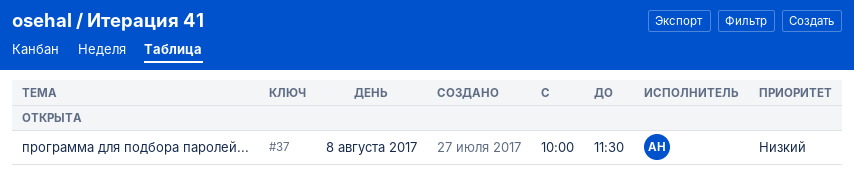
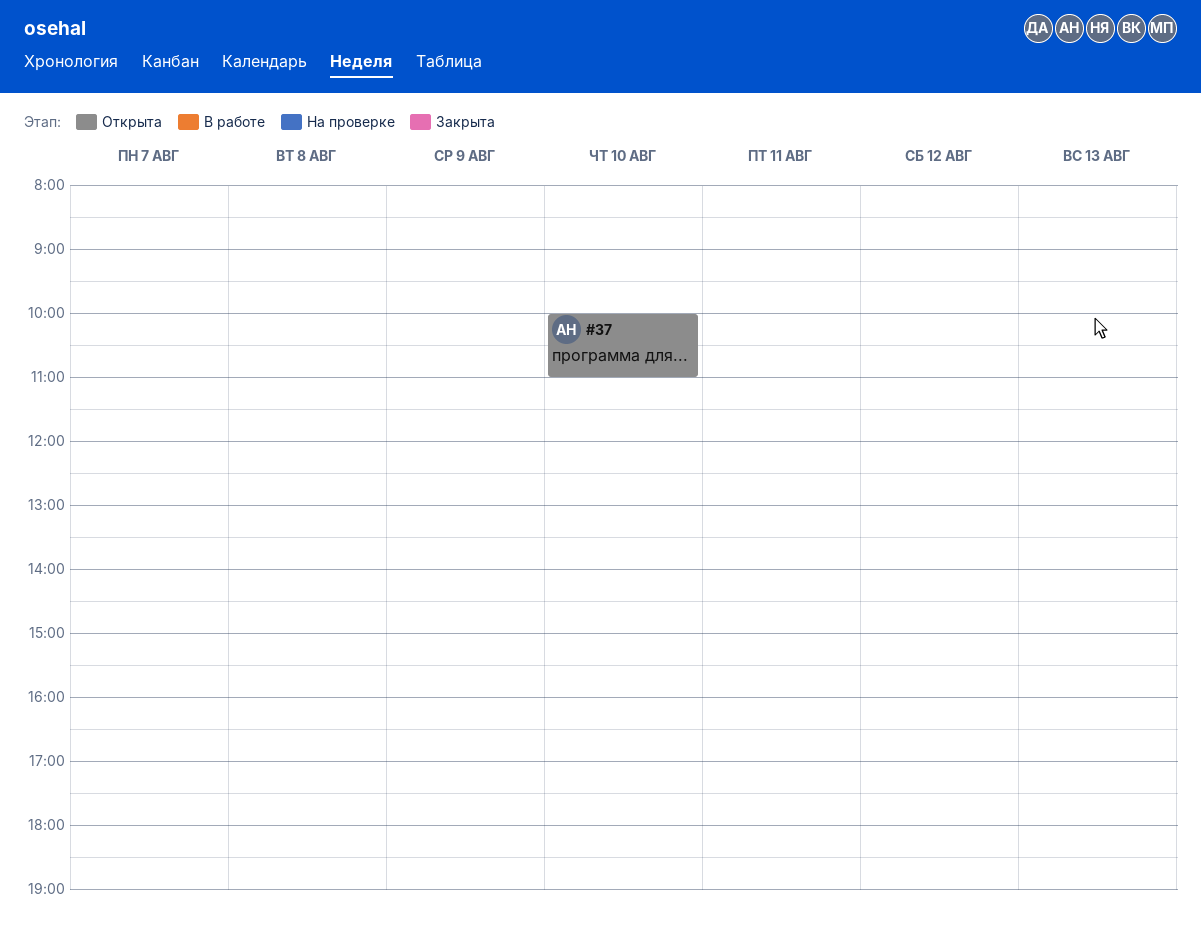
#37, day: Aug 8 -> Aug 10
#37, ends: 11:30 -> 11:00

